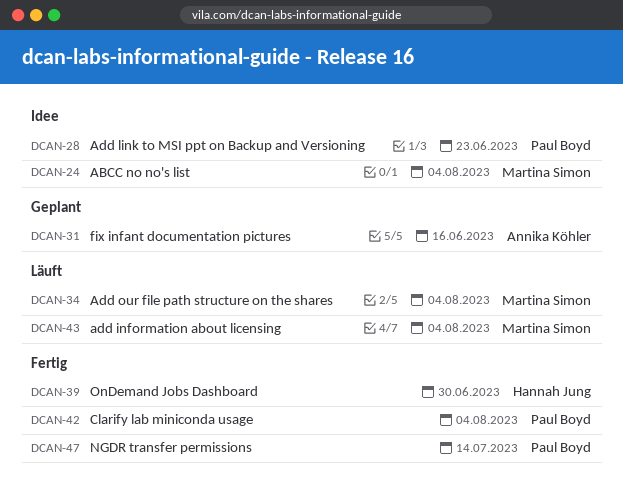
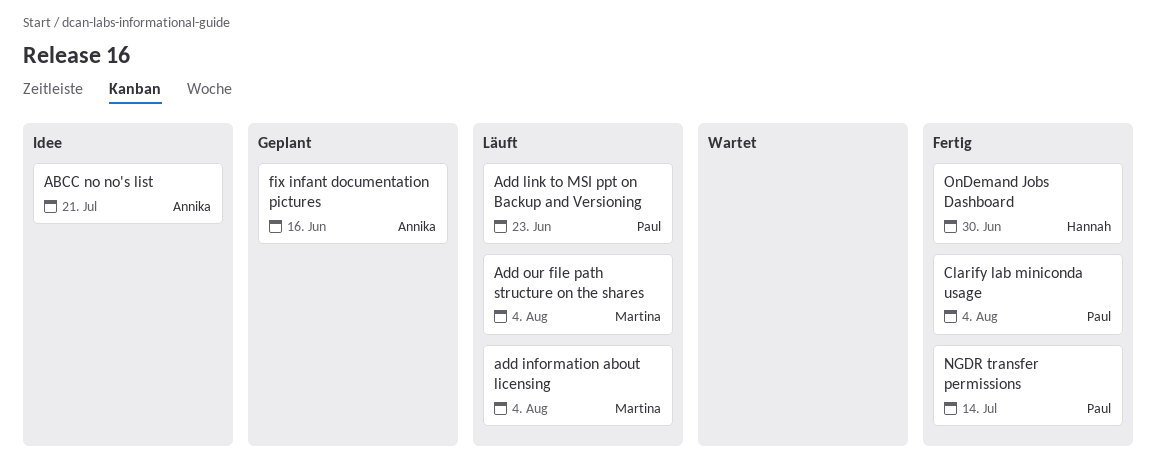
ABCC no no's list, owner: Martina Simon -> Annika Köhler
ABCC no no's list, due: Aug 4 -> Jul 21
Add link to MSI ppt on Backup and Versioning, status: Idee -> Läuft

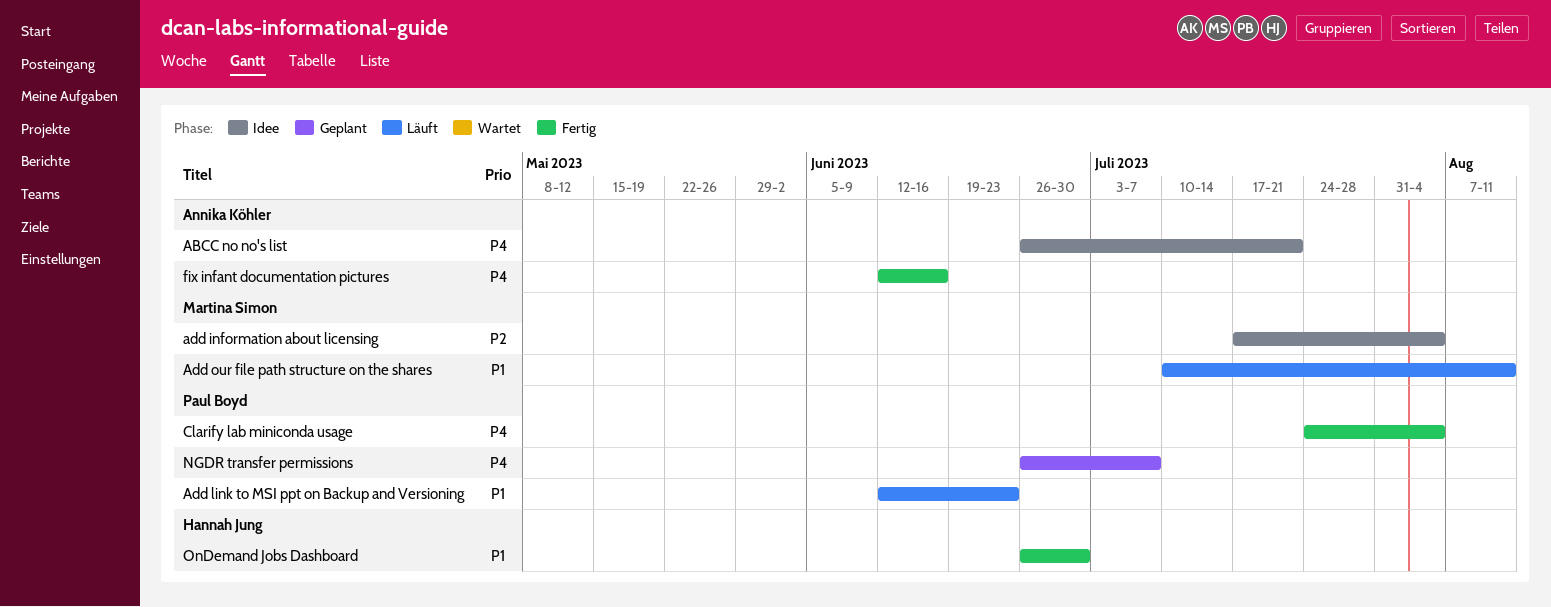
add information about licensing, status: Läuft -> Idee
Add our file path structure on the shares, due: Aug 4 -> Aug 11
fix infant documentation pictures, status: Geplant -> Fertig
NGDR transfer permissions, status: Fertig -> Geplant
NGDR transfer permissions, due: Jul 14 -> Jul 7

